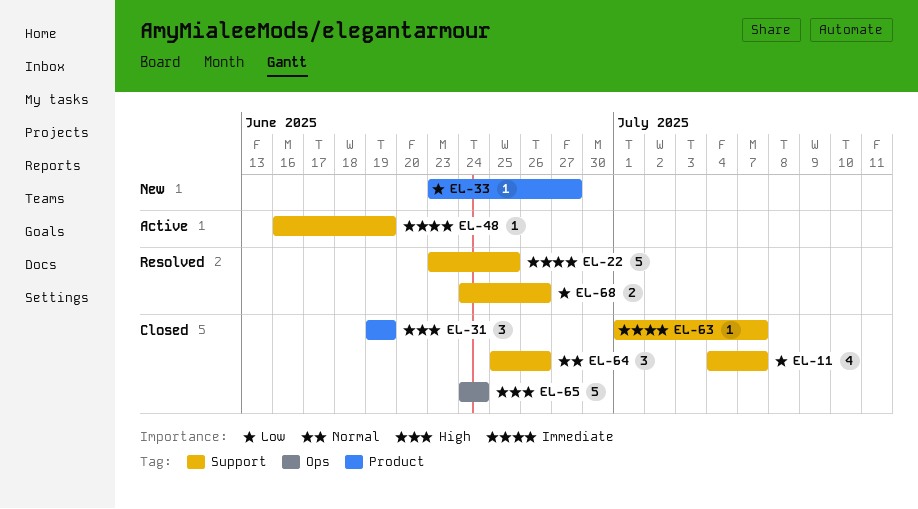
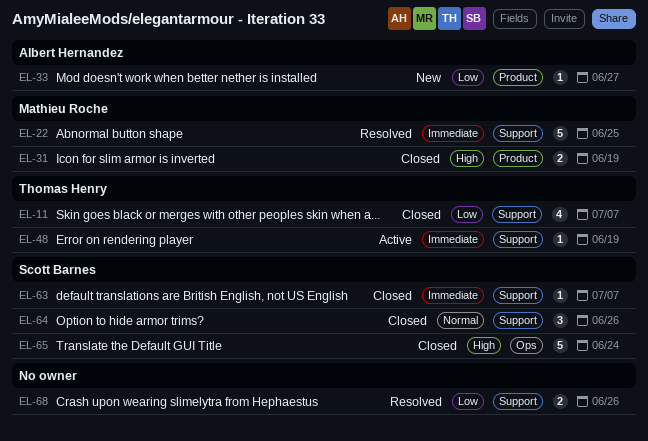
EL-31, estimate: 3 -> 2

